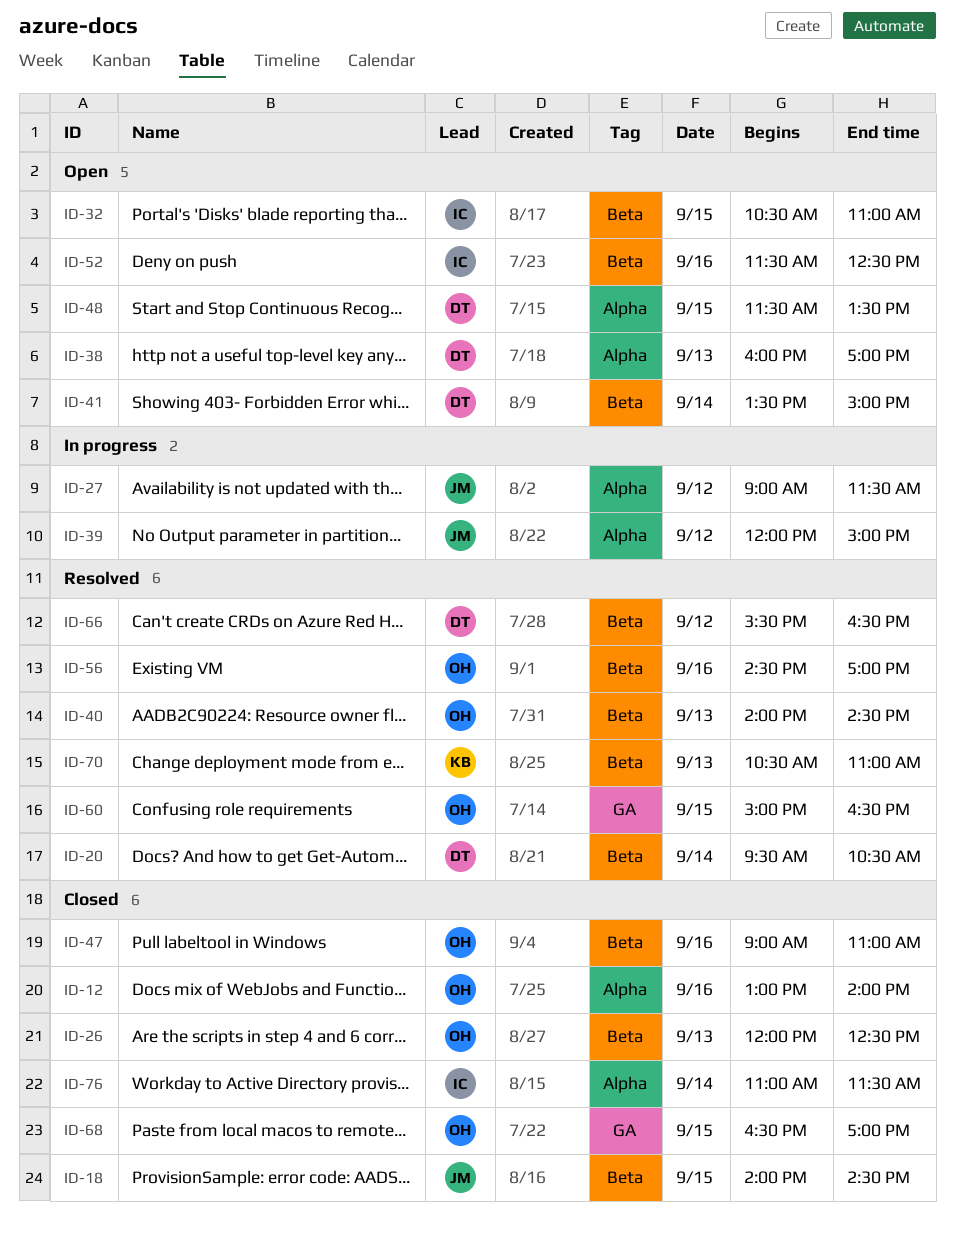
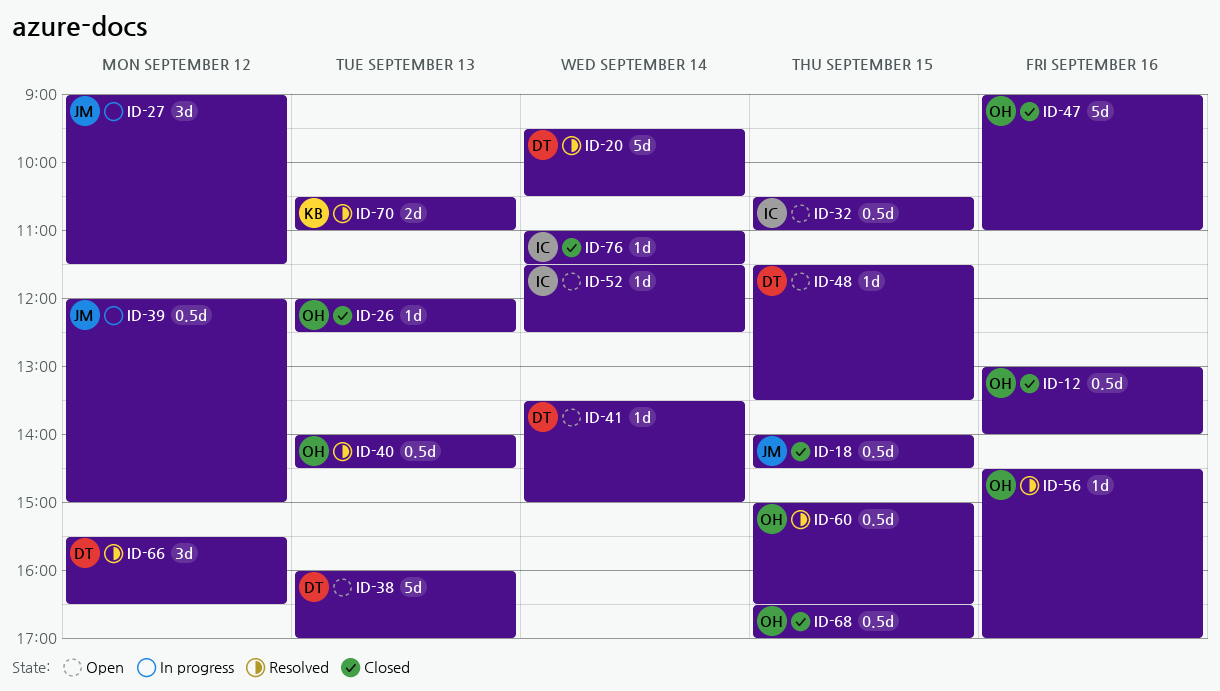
ID-52, day: Sep 16 -> Sep 14

